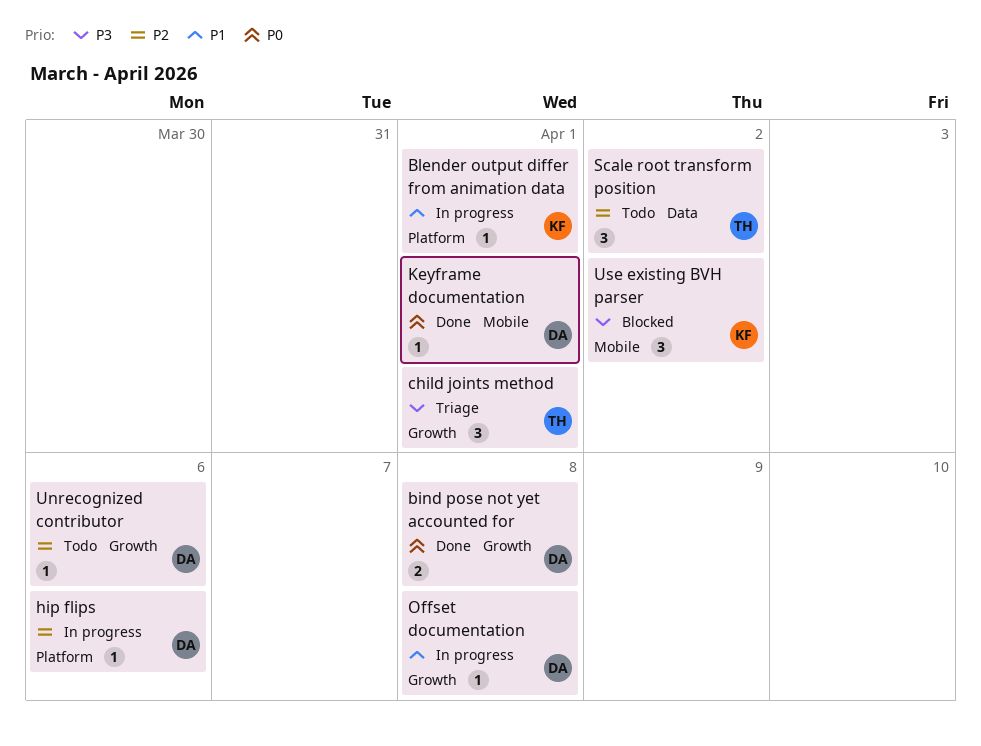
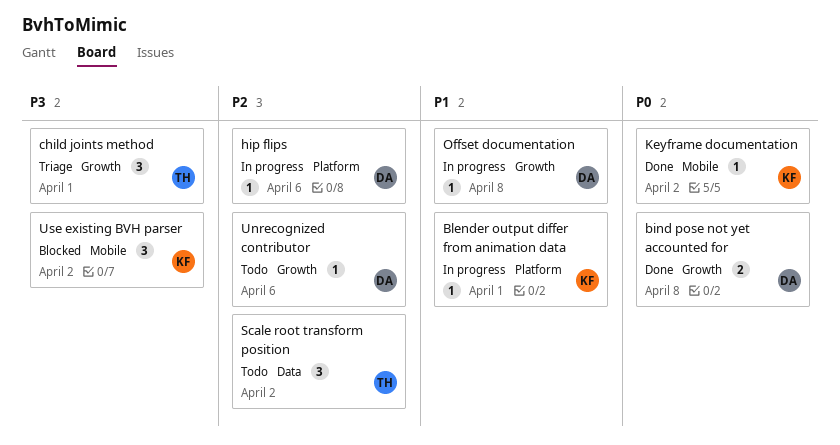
Keyframe documentation, owner: DA -> KF
Keyframe documentation, due: Apr 1 -> Apr 2

